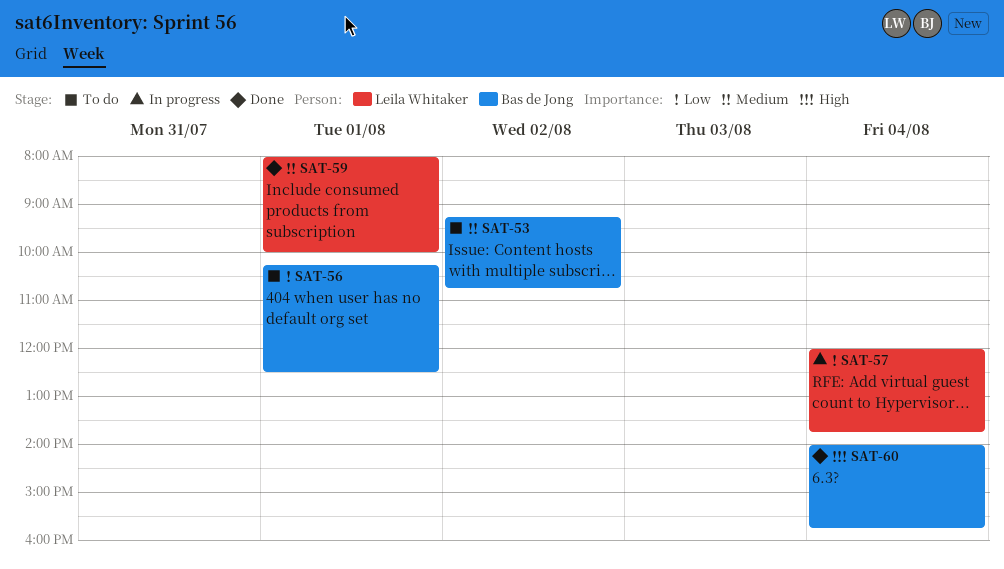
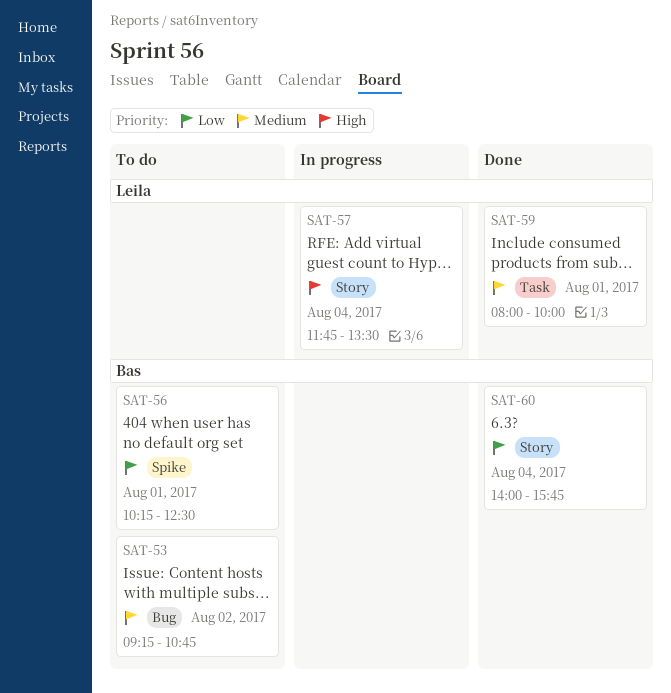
SAT-57, priority: Low -> High
SAT-57, begins: 12:00 -> 11:45
SAT-57, ends: 13:45 -> 13:30
SAT-60, priority: High -> Low

